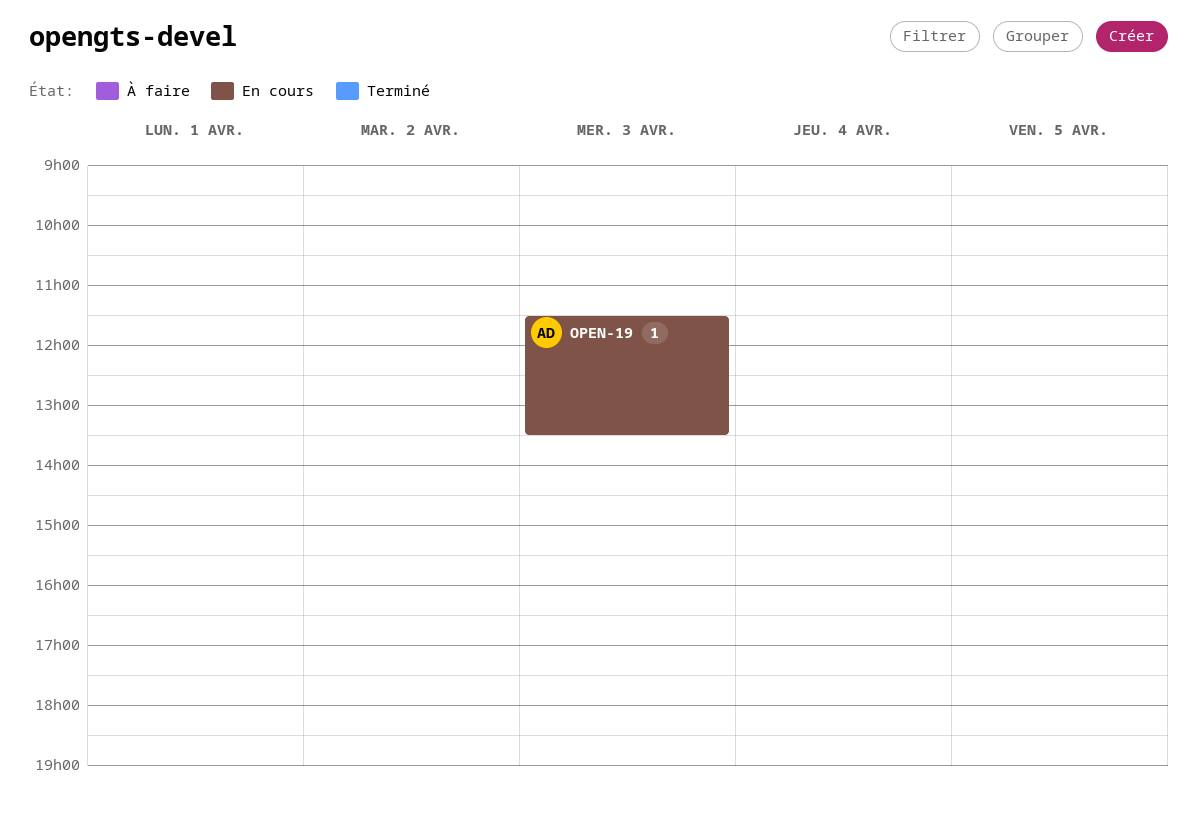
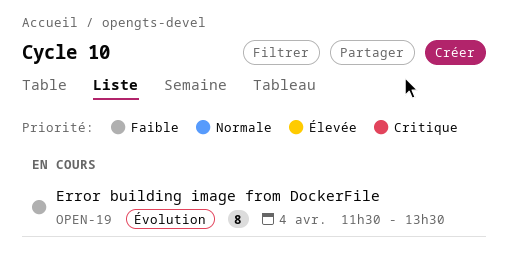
OPEN-19, estimate: 1 -> 8
OPEN-19, day: Apr 3 -> Apr 4

